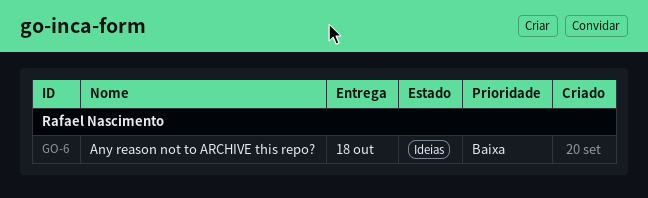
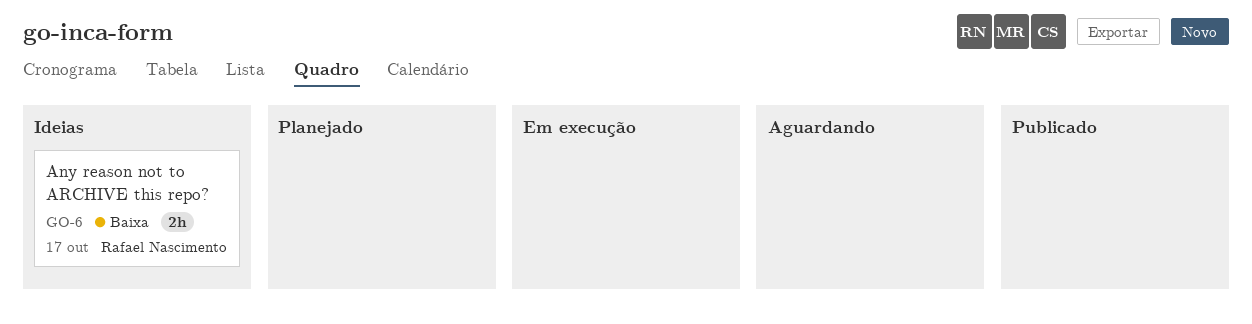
GO-6, due: Oct 18 -> Oct 17

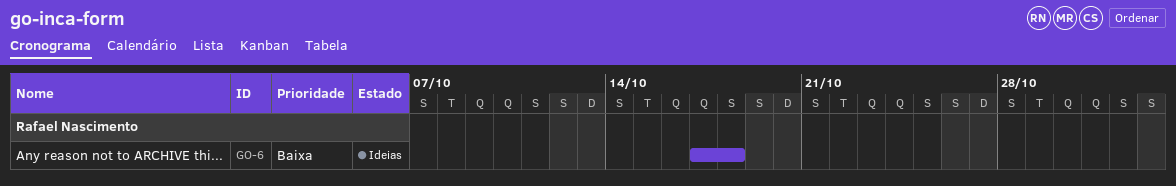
GO-6, due: Oct 17 -> Oct 18

